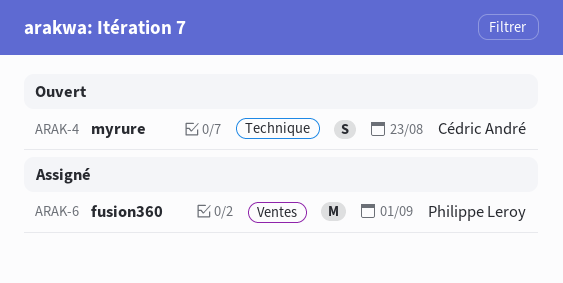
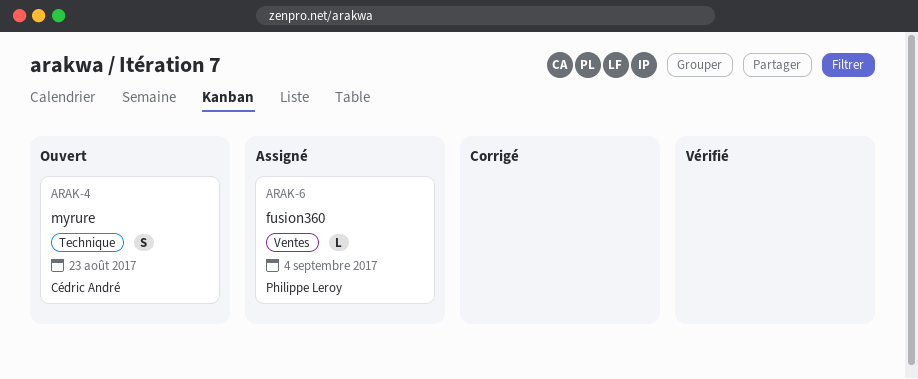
ARAK-6, estimate: M -> L
ARAK-6, due: Sep 1 -> Sep 4

